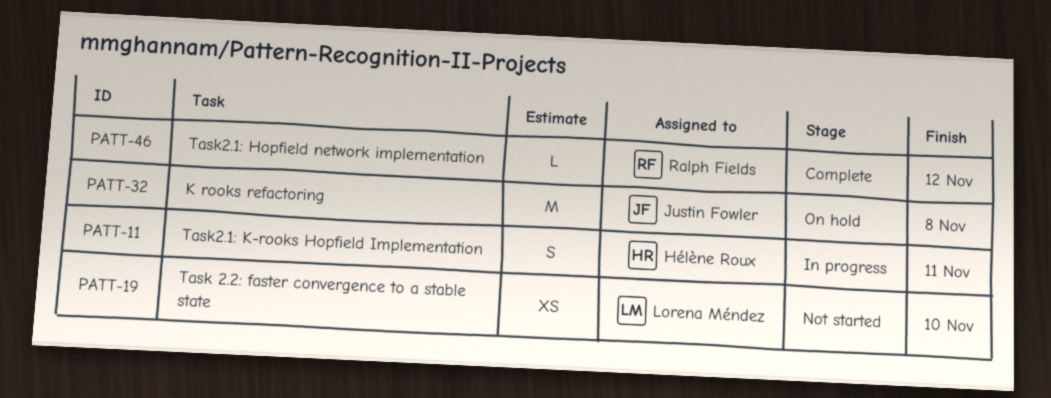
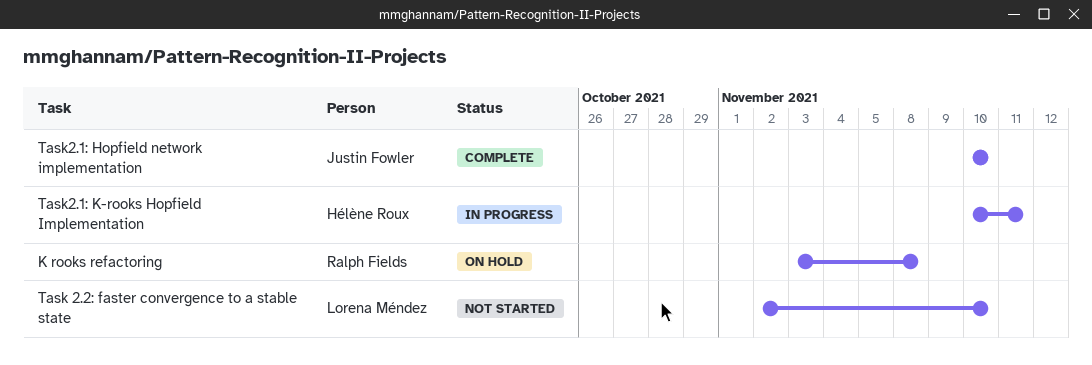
K rooks refactoring, owner: Justin Fowler -> Ralph Fields
Task2.1: Hopfield network implementation, owner: Ralph Fields -> Justin Fowler
Task2.1: Hopfield network implementation, due: Nov 12 -> Nov 10

